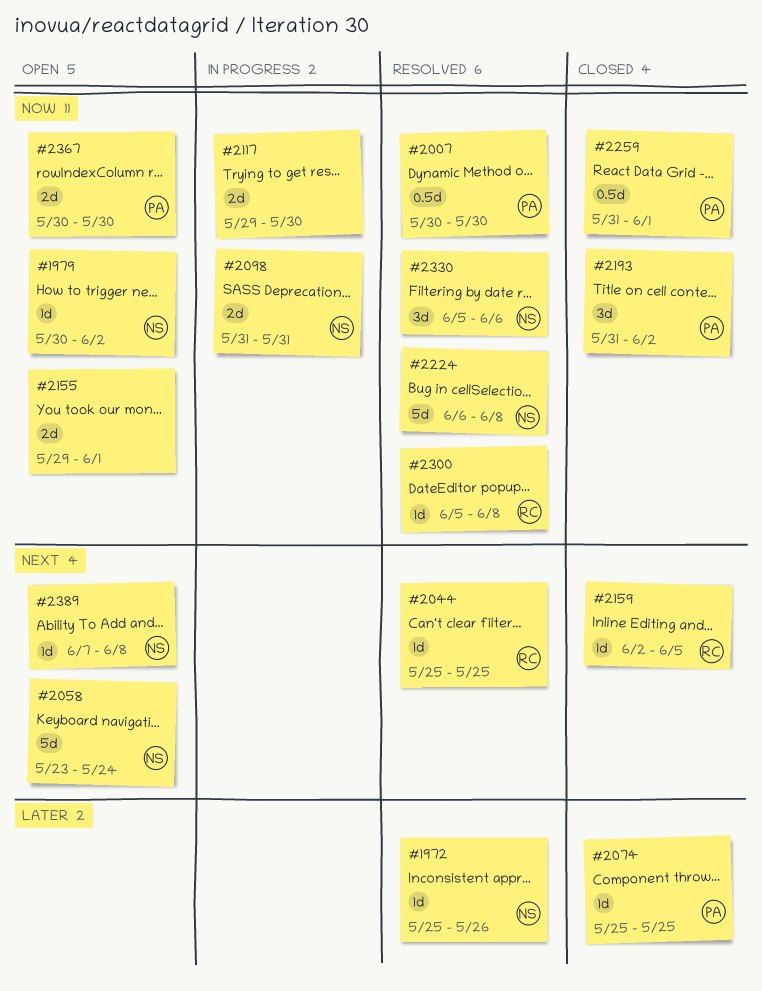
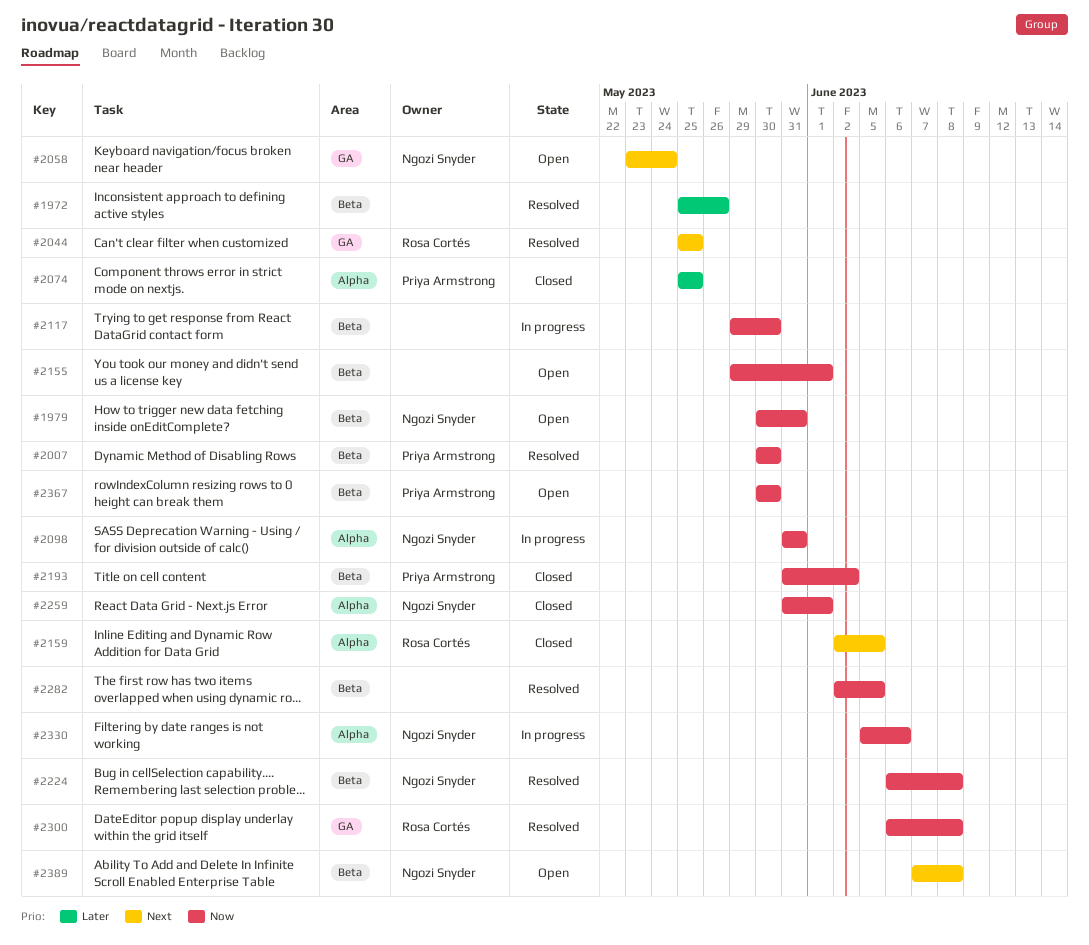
#1972, owner: Ngozi Snyder -> none
#1979, due: Jun 2 -> May 31
#2259, owner: Priya Armstrong -> Ngozi Snyder
#2282: none -> present
#2300, start: Jun 5 -> Jun 6
#2330, status: Resolved -> In progress

